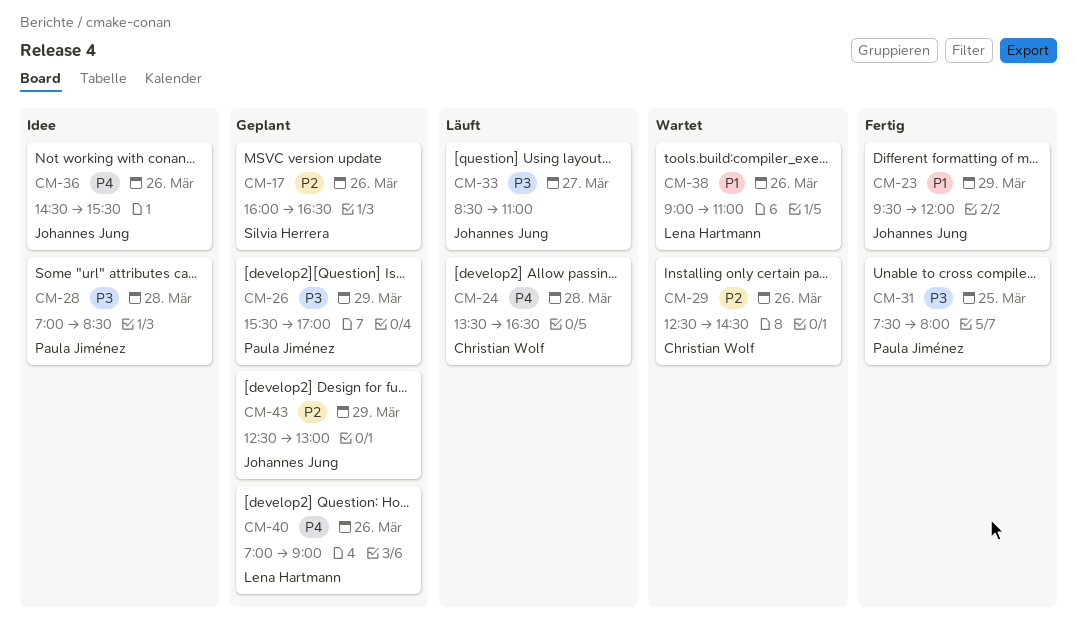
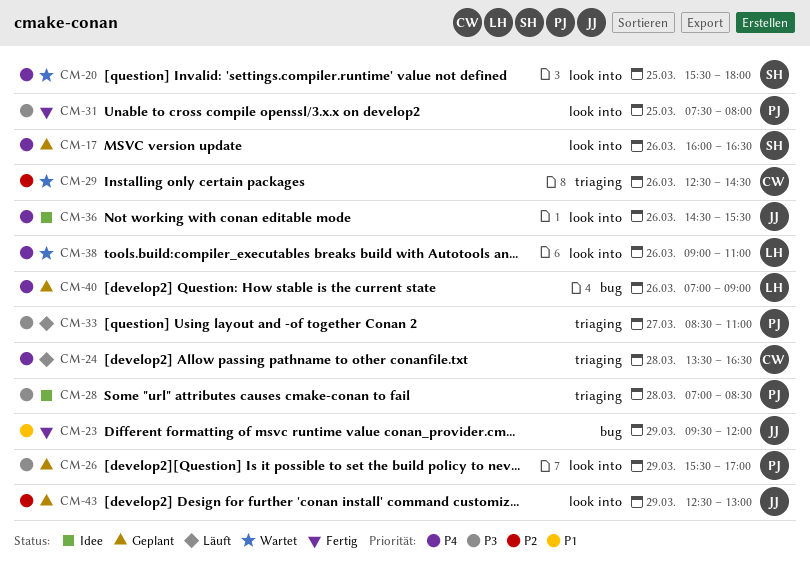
CM-17, priority: P2 -> P4
CM-20: none -> present
CM-33, owner: Johannes Jung -> Paula Jiménez
CM-38, priority: P1 -> P4

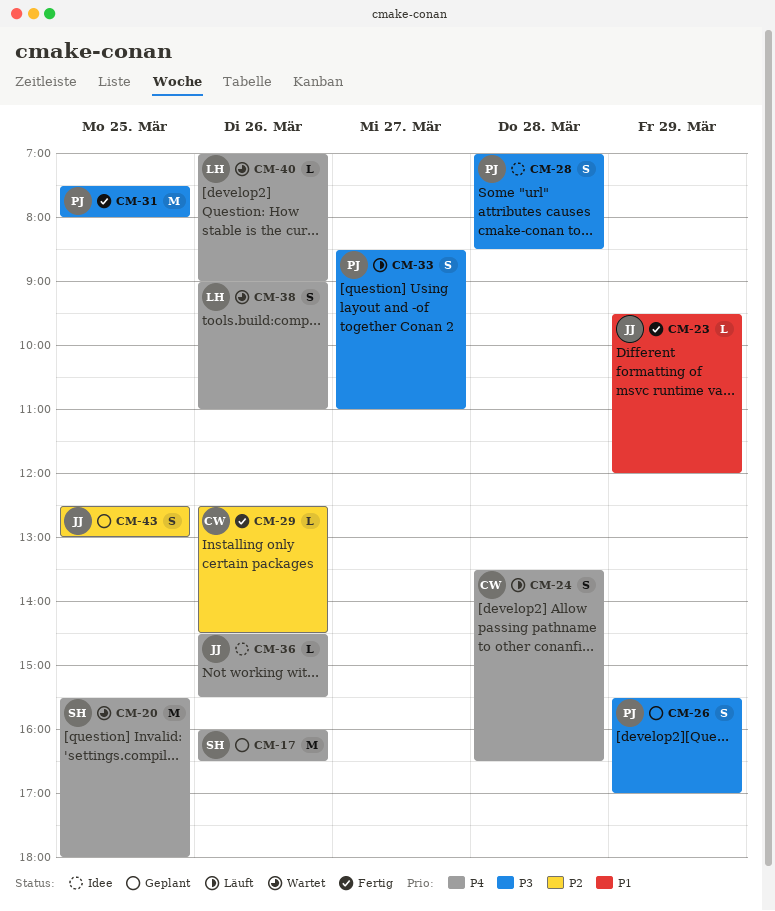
CM-29, status: Wartet -> Fertig
CM-40, status: Geplant -> Wartet
CM-43, day: Mar 29 -> Mar 25

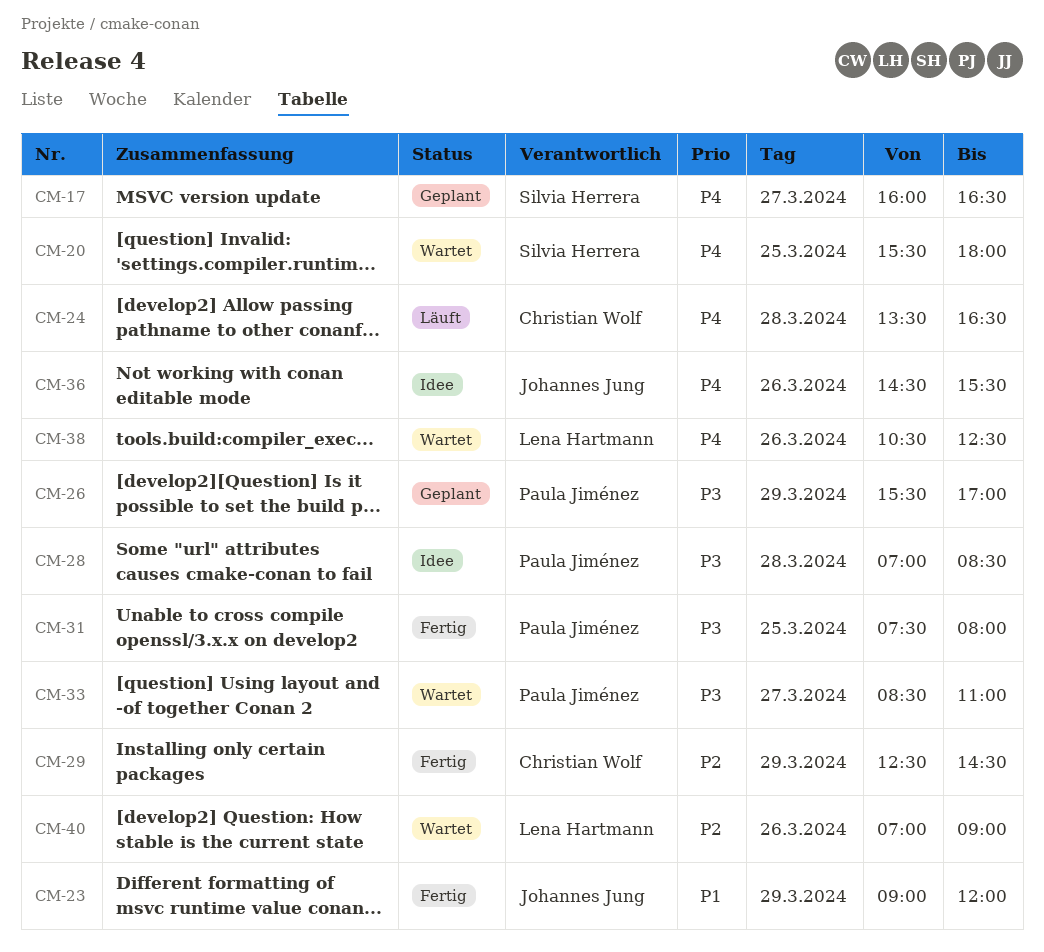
CM-17, day: Mar 26 -> Mar 27
CM-23, begins: 09:30 -> 09:00
CM-29, day: Mar 26 -> Mar 29
CM-33, status: Läuft -> Wartet
CM-38, begins: 09:00 -> 10:30
CM-38, ends: 11:00 -> 12:30
CM-40, priority: P4 -> P2
CM-43: present -> none

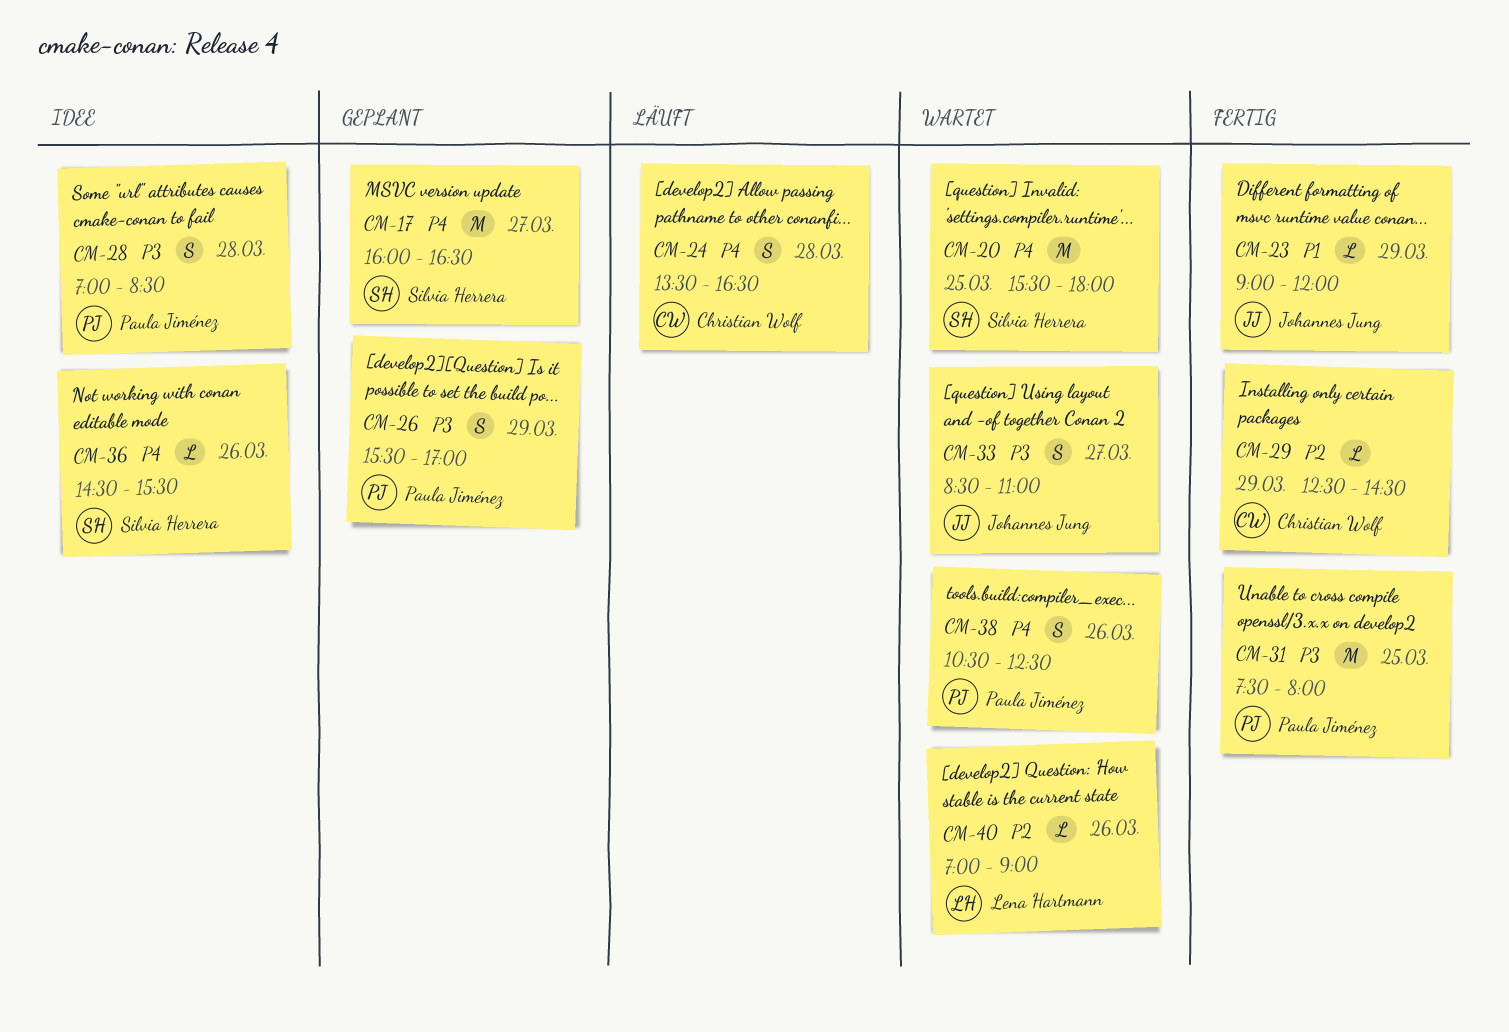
CM-33, owner: Paula Jiménez -> Johannes Jung
CM-36, owner: Johannes Jung -> Silvia Herrera
CM-38, owner: Lena Hartmann -> Paula Jiménez

